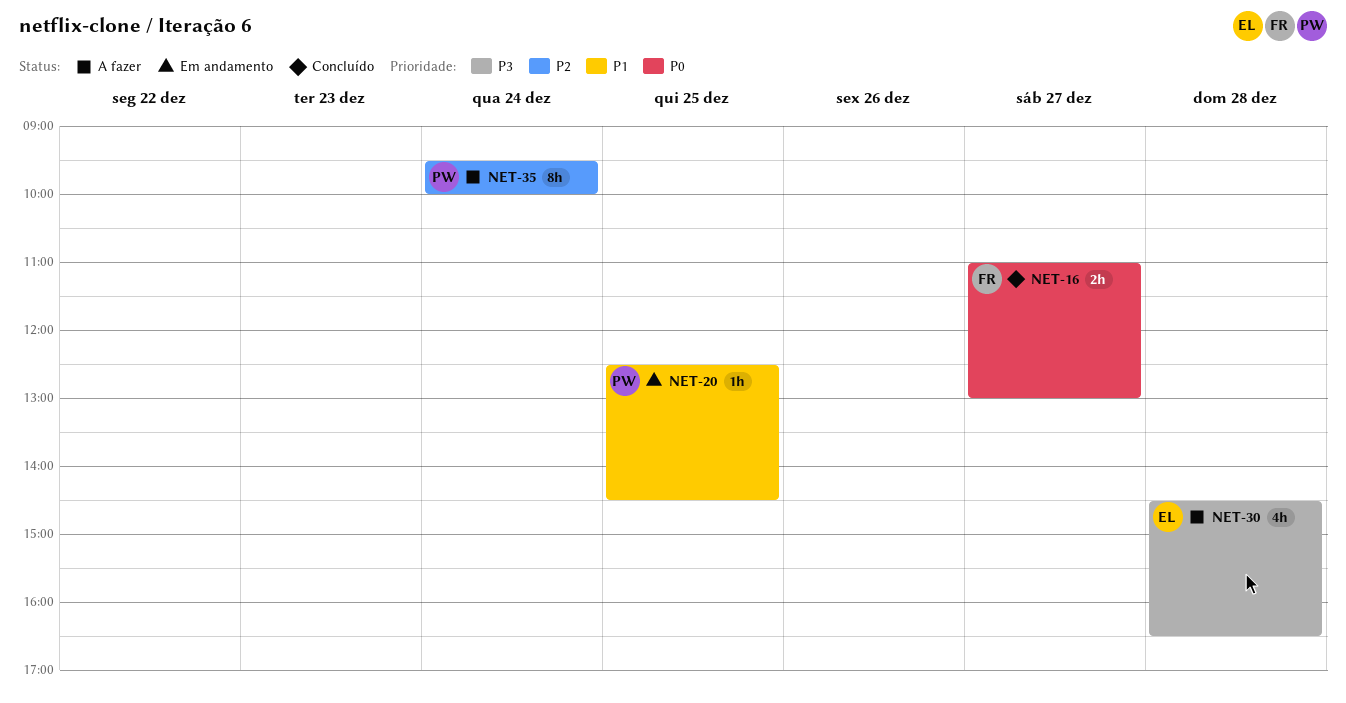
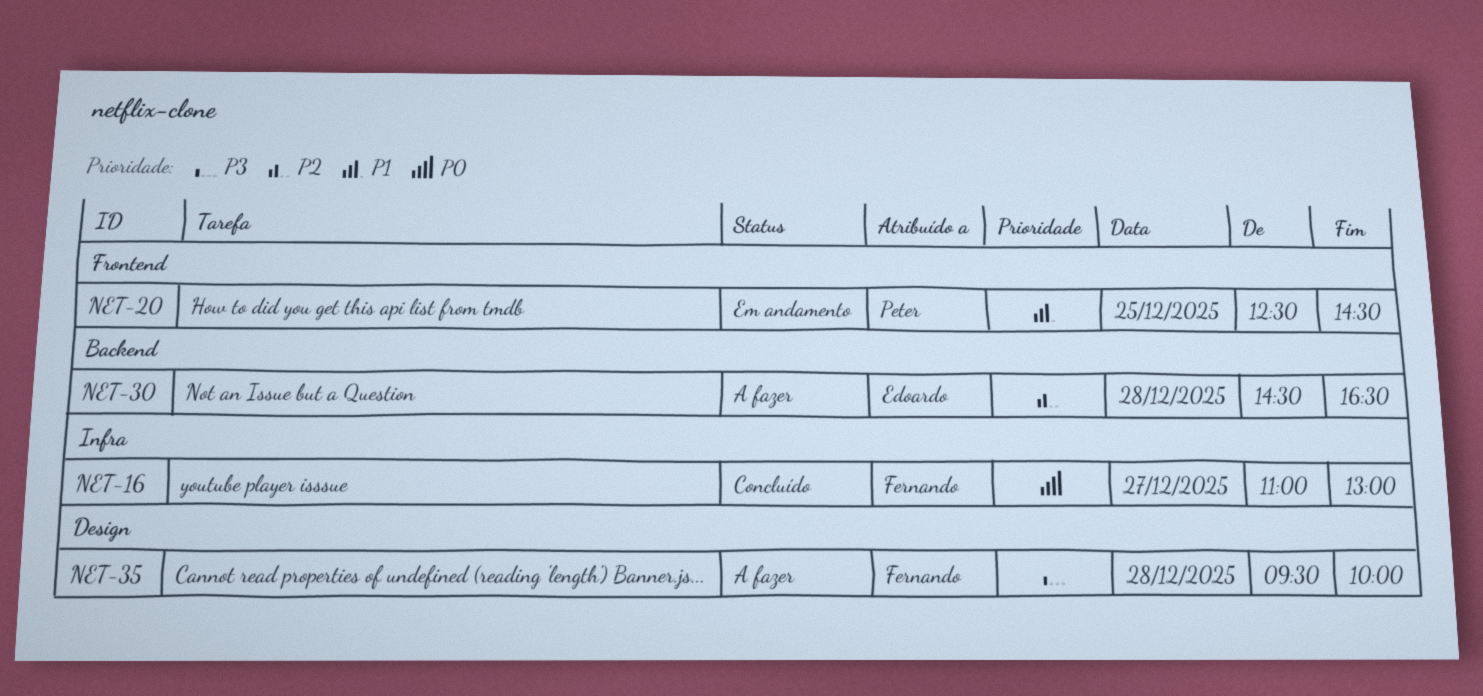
NET-30, priority: P3 -> P2
NET-35, owner: Peter -> Fernando
NET-35, priority: P2 -> P3
NET-35, day: Dec 24 -> Dec 28

